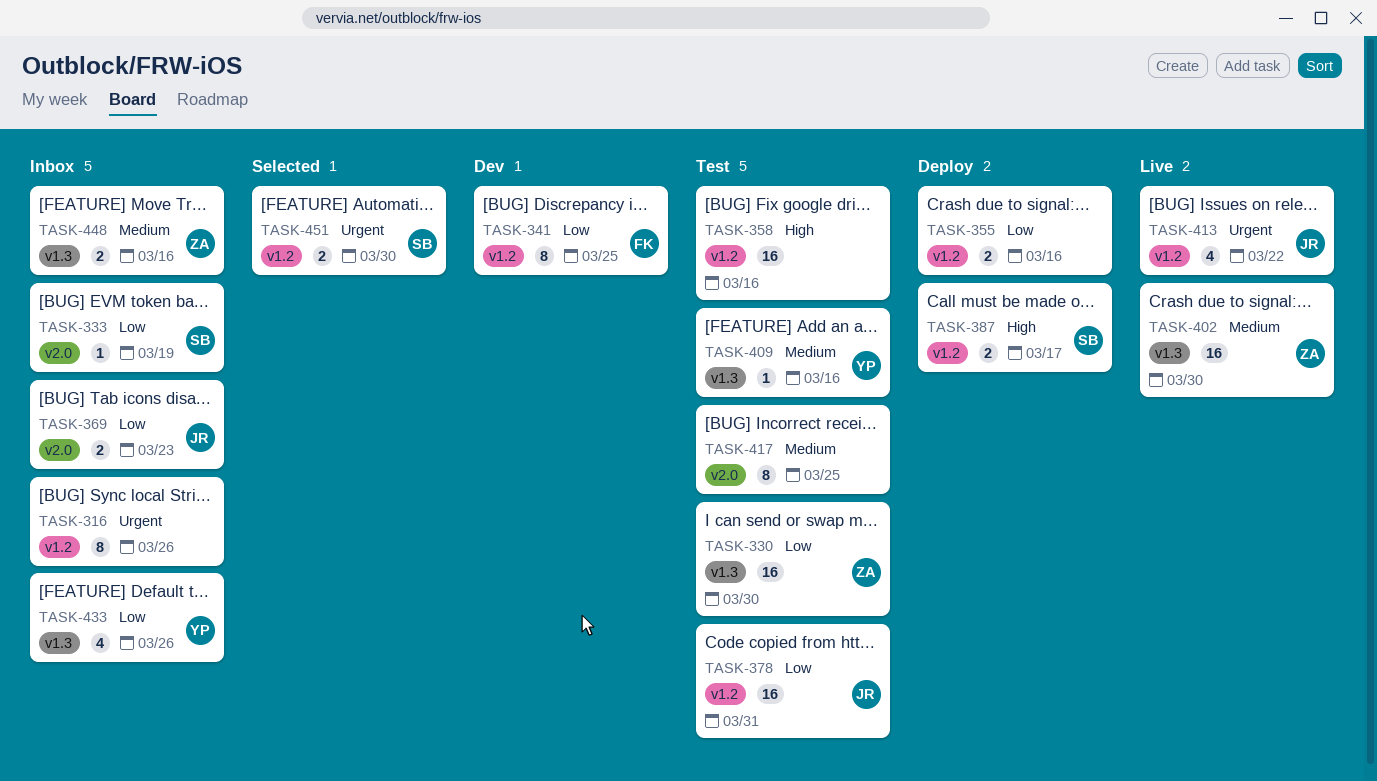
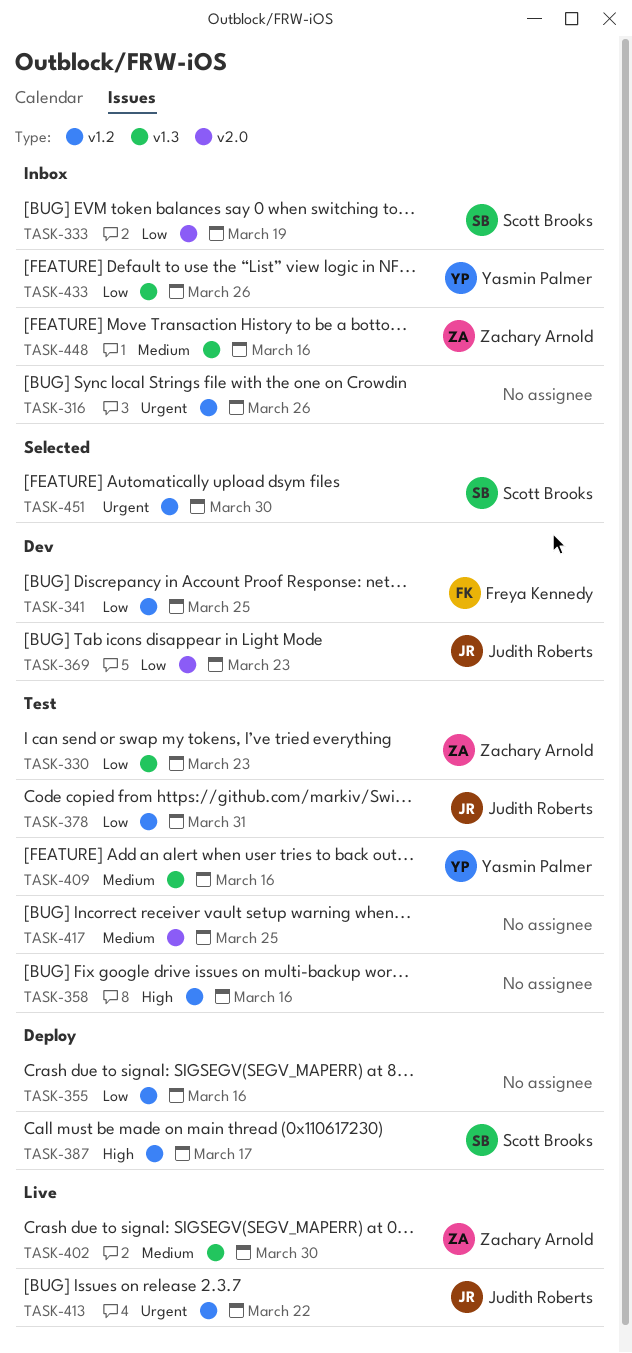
TASK-330, due: Mar 30 -> Mar 23
TASK-369, status: Inbox -> Dev

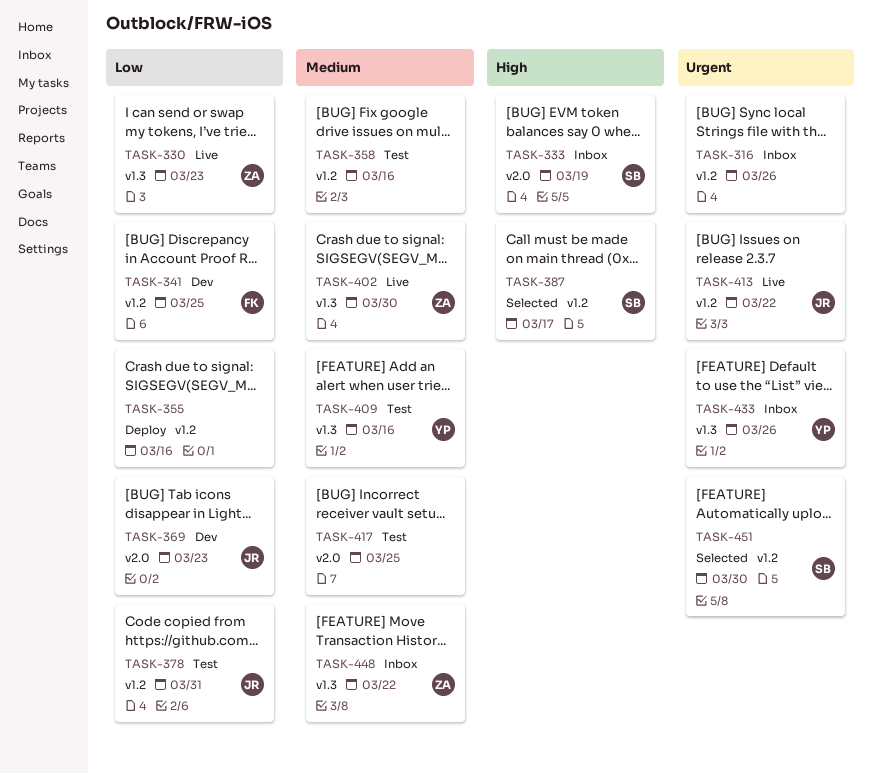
TASK-330, status: Test -> Live
TASK-333, priority: Low -> High
TASK-358, priority: High -> Medium
TASK-387, status: Deploy -> Selected
TASK-433, priority: Low -> Urgent
TASK-448, due: Mar 16 -> Mar 22

